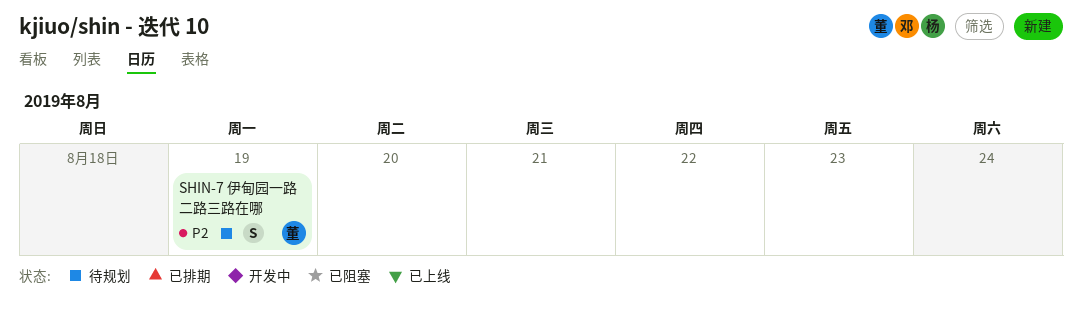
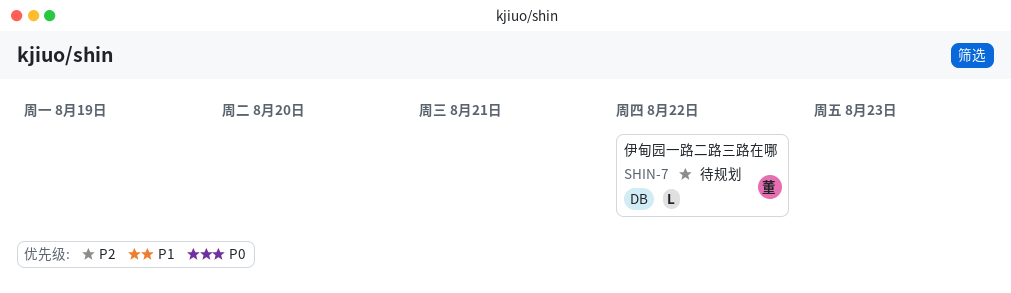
SHIN-7, estimate: S -> L
SHIN-7, due: Aug 19 -> Aug 22

